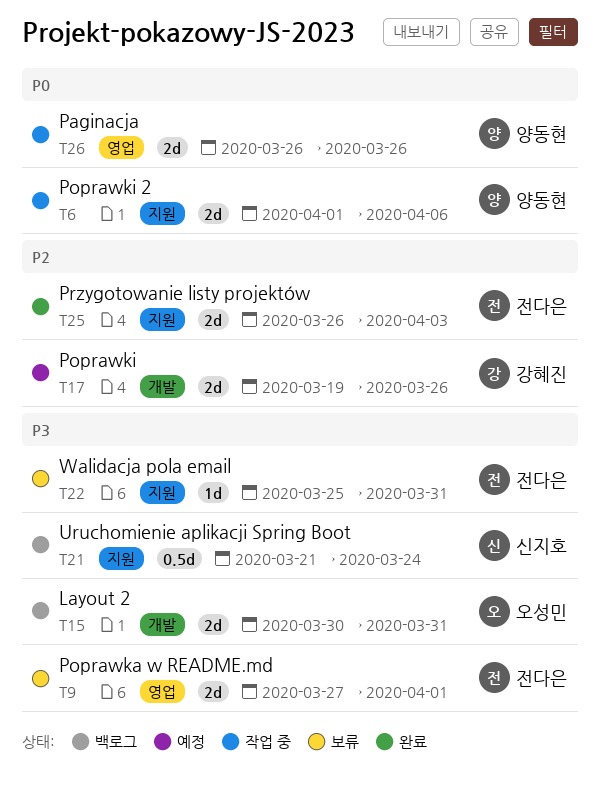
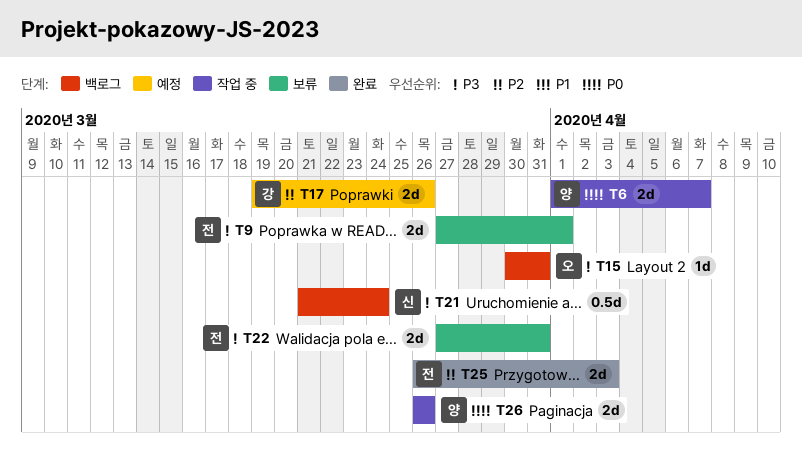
T6, due: Apr 6 -> Apr 7
T15, estimate: 2d -> 1d
T22, estimate: 1d -> 2d
T22, start: Mar 25 -> Mar 27

